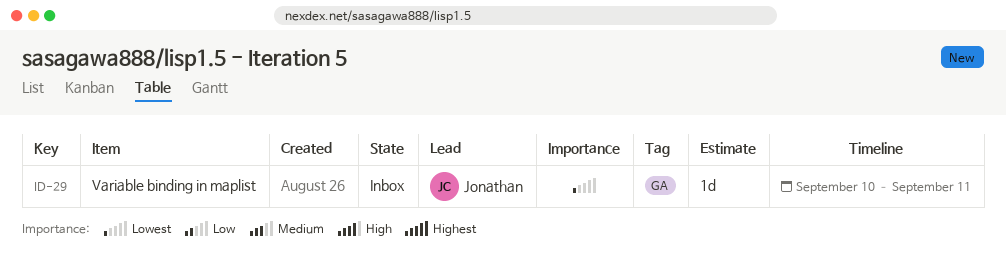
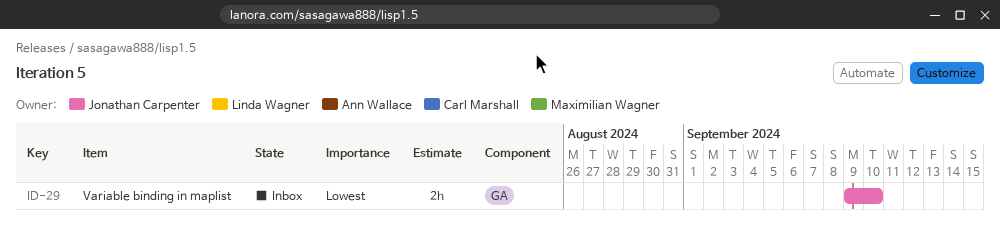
ID-29, estimate: 1d -> 2h
ID-29, start: Sep 10 -> Sep 9
ID-29, due: Sep 11 -> Sep 10

